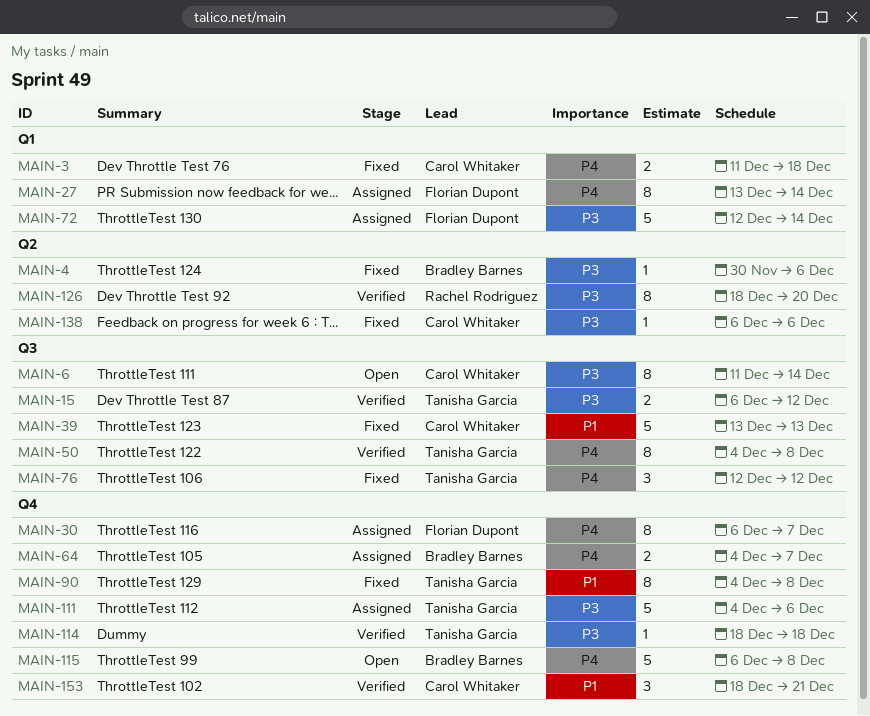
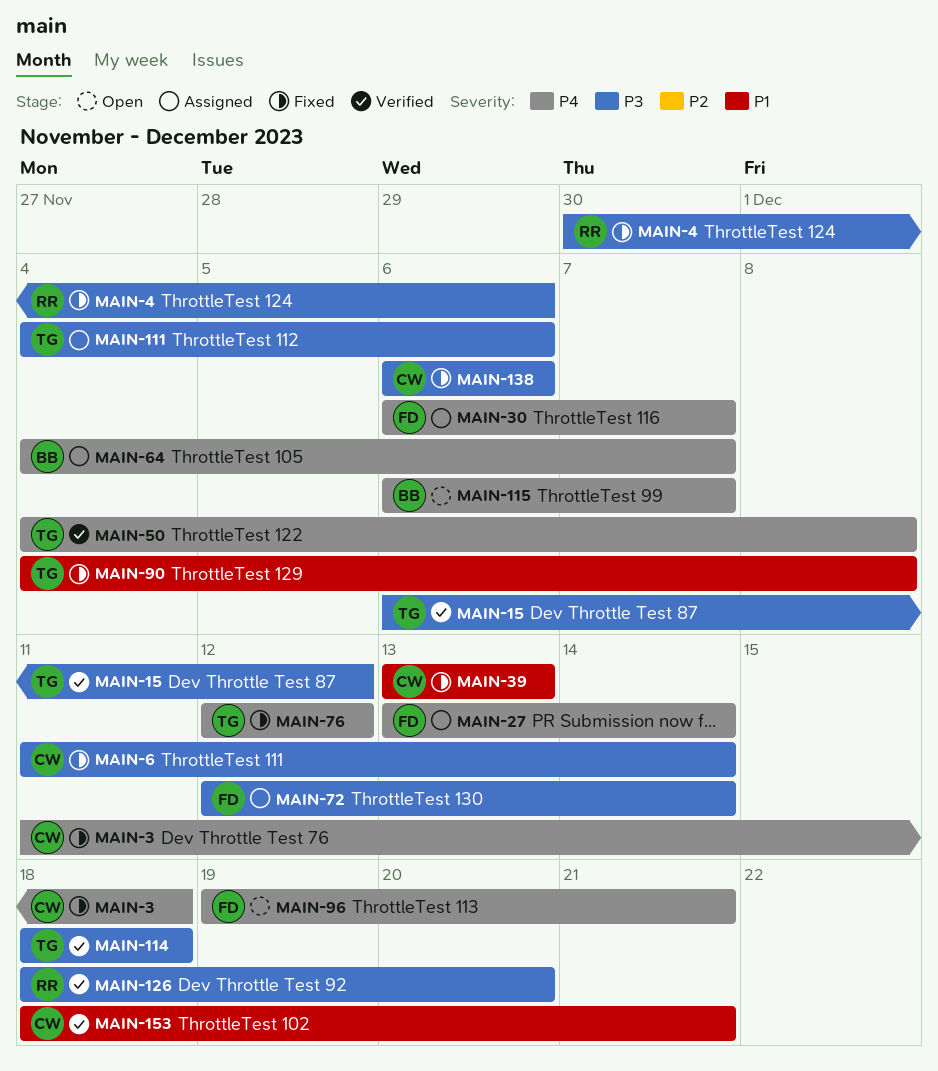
MAIN-4, owner: Bradley Barnes -> Rachel Rodriguez
MAIN-6, status: Open -> Fixed
MAIN-96: none -> present
MAIN-115, due: Dec 8 -> Dec 7

